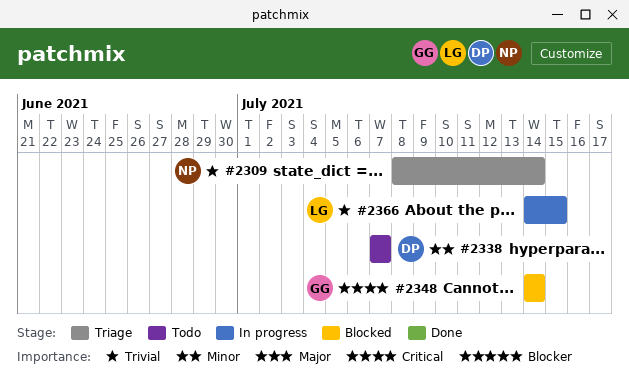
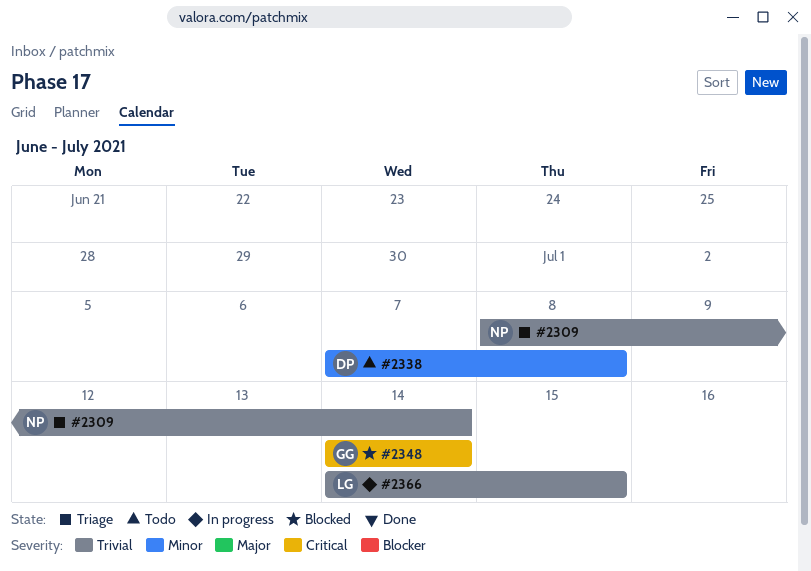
#2338, due: Jul 7 -> Jul 8

